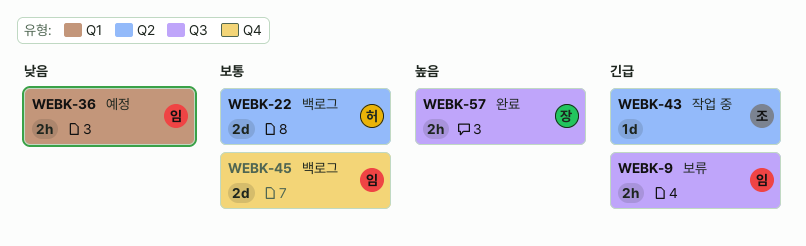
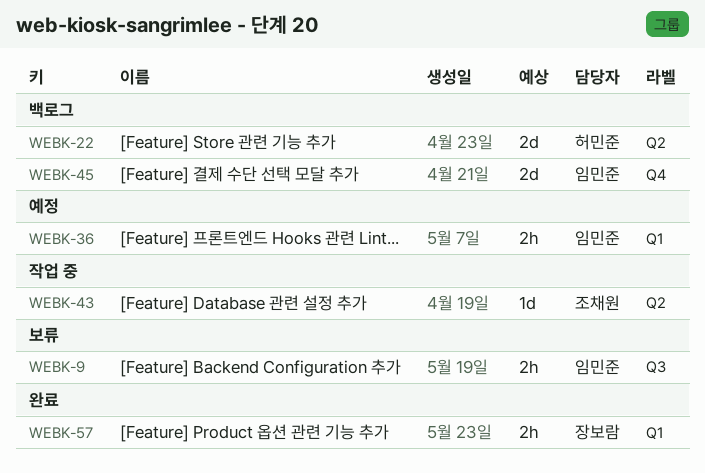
WEBK-57, label: Q3 -> Q1

